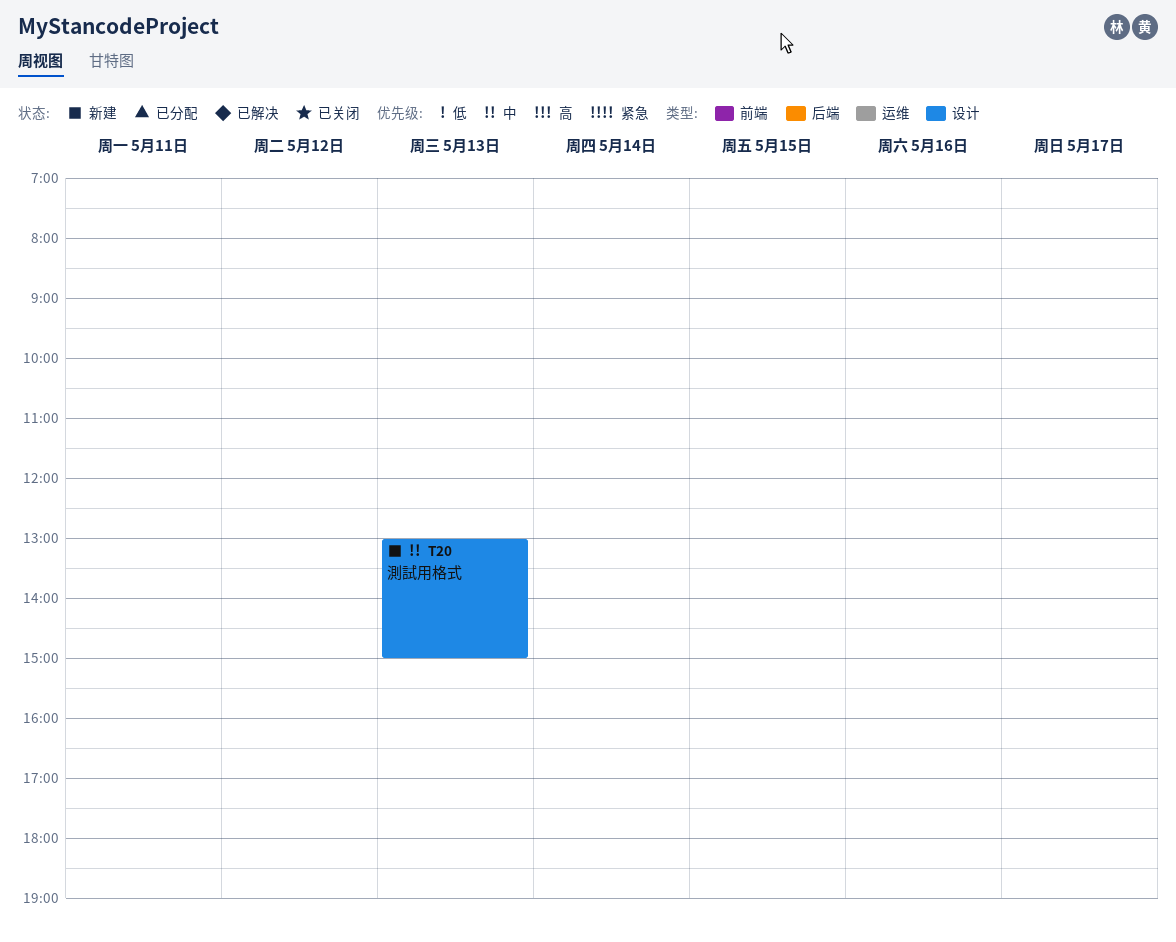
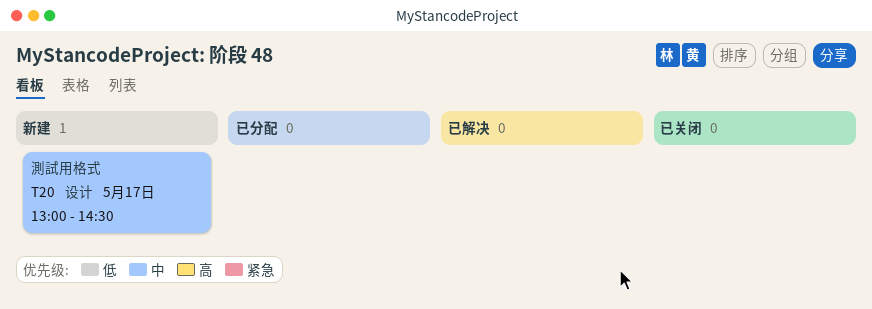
T20, day: May 13 -> May 17
T20, ends: 15:00 -> 14:30

